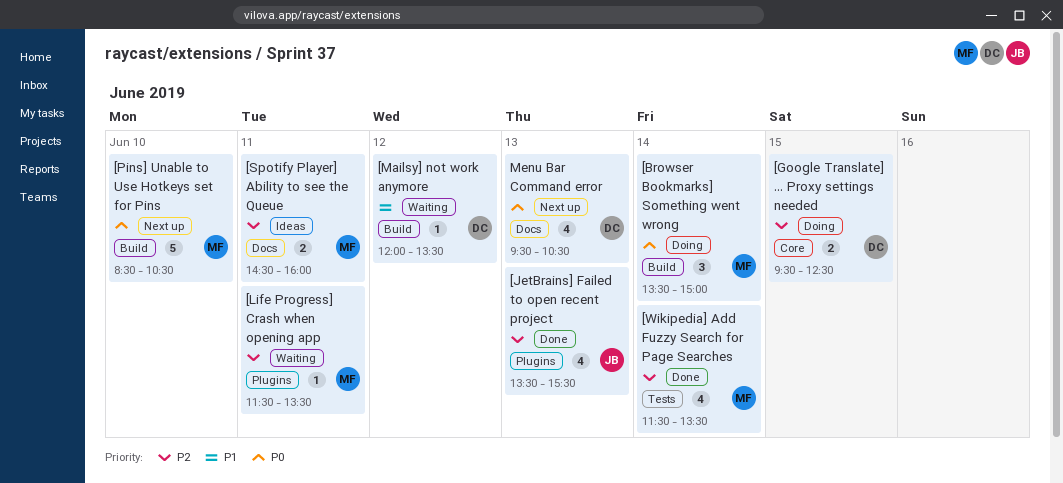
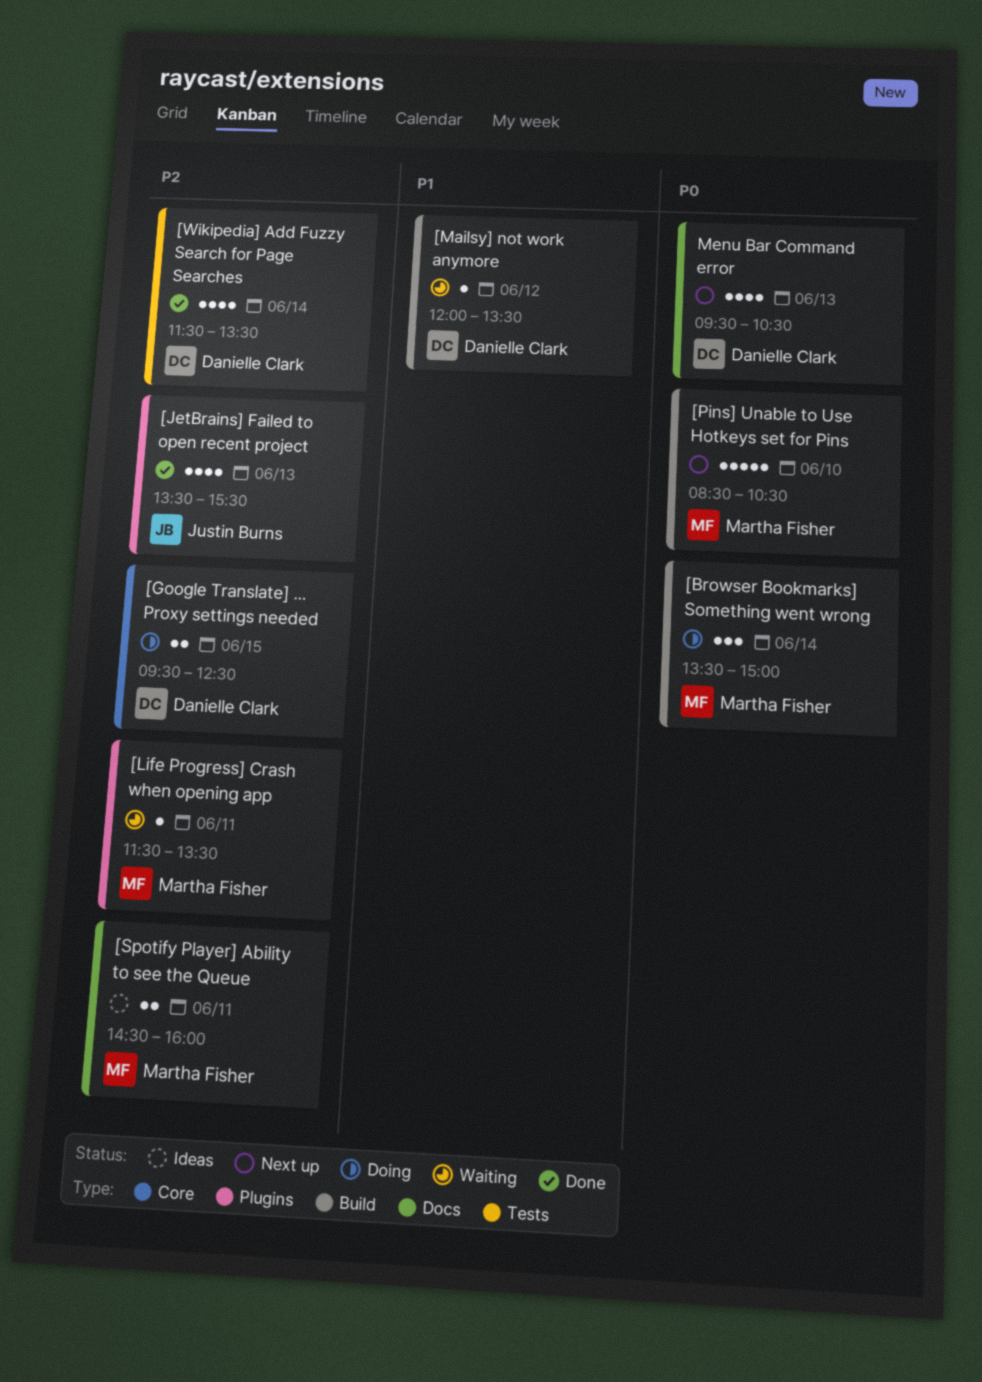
[Wikipedia] Add Fuzzy Search for Page Searches, owner: Martha Fisher -> Danielle Clark

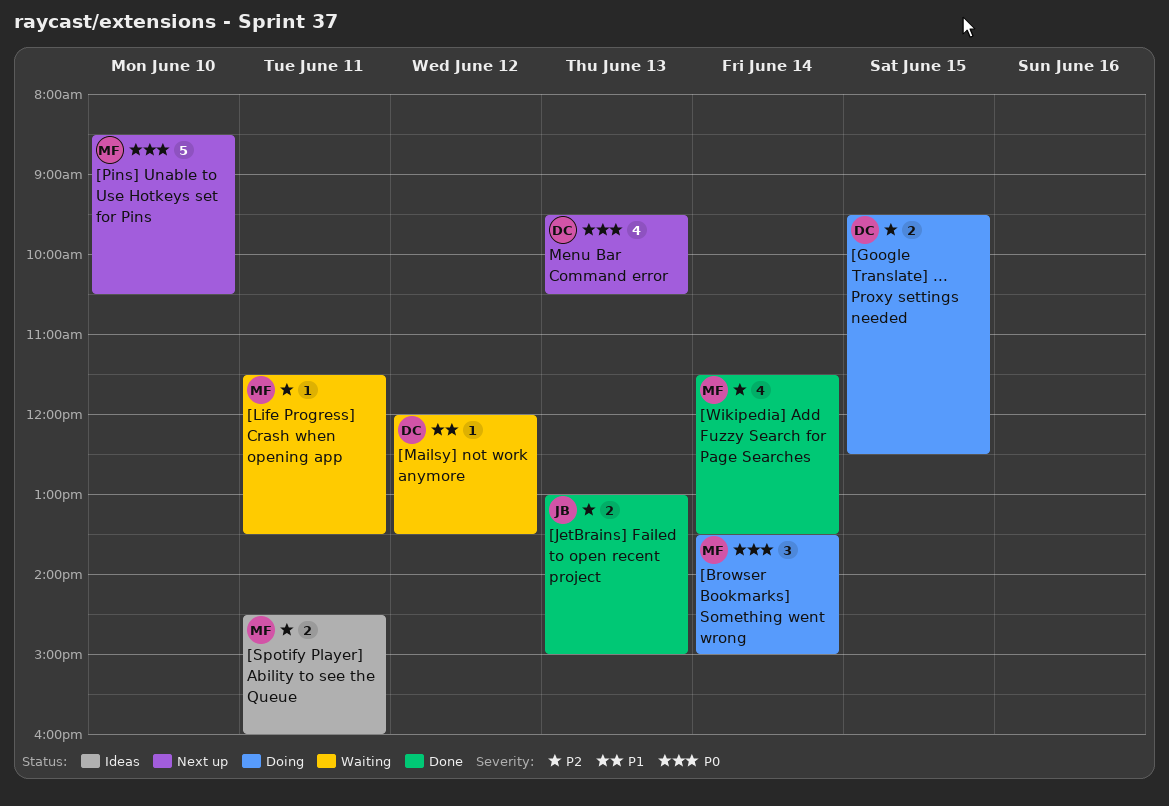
[JetBrains] Failed to open recent project, estimate: 4 -> 2
[JetBrains] Failed to open recent project, begins: 13:30 -> 13:00
[JetBrains] Failed to open recent project, ends: 15:30 -> 15:00
[Wikipedia] Add Fuzzy Search for Page Searches, owner: Danielle Clark -> Martha Fisher

